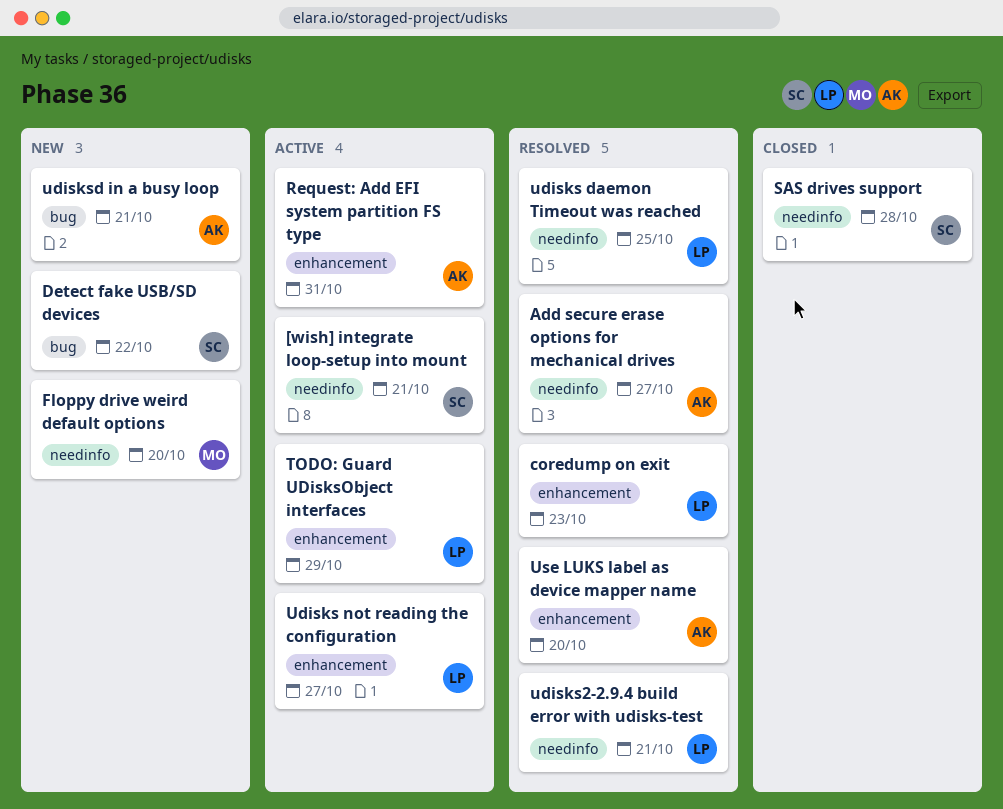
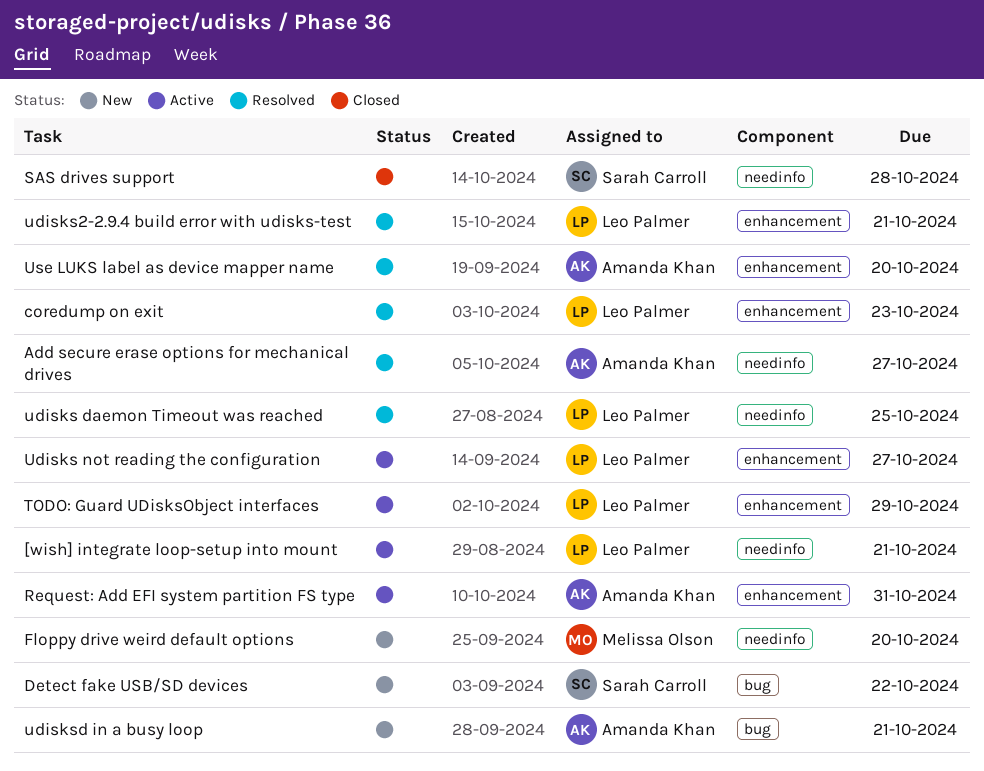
[wish] integrate loop-setup into mount, owner: Sarah Carroll -> Leo Palmer
udisks2-2.9.4 build error with udisks-test, label: needinfo -> enhancement

